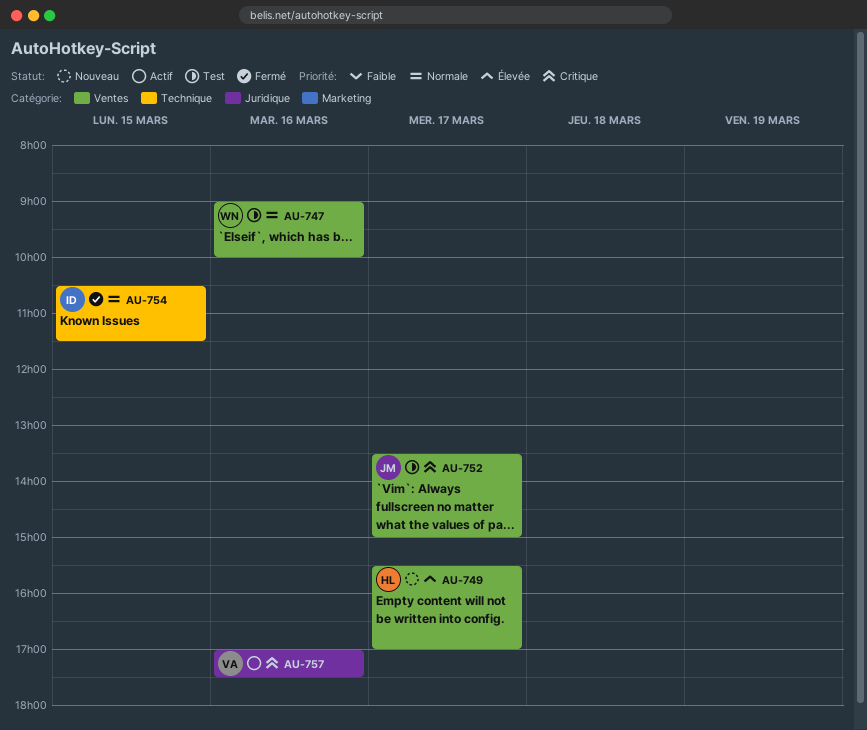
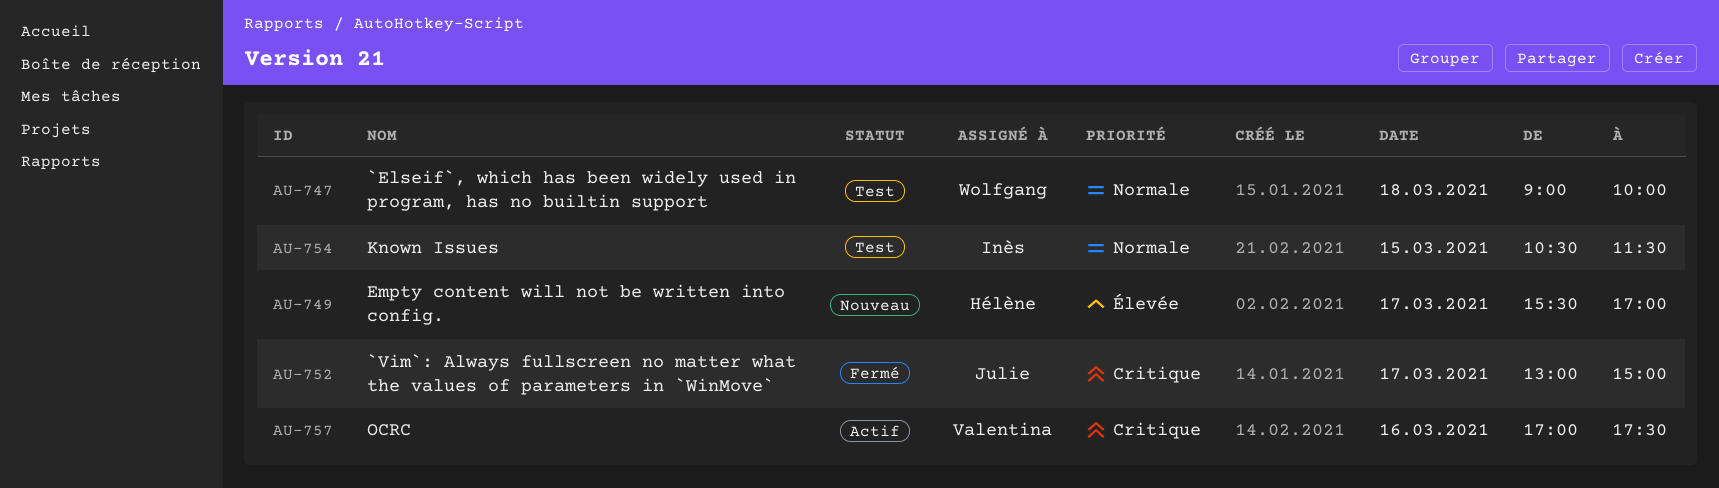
AU-747, day: Mar 16 -> Mar 18
AU-752, status: Test -> Fermé
AU-752, begins: 13:30 -> 13:00
AU-754, status: Fermé -> Test

